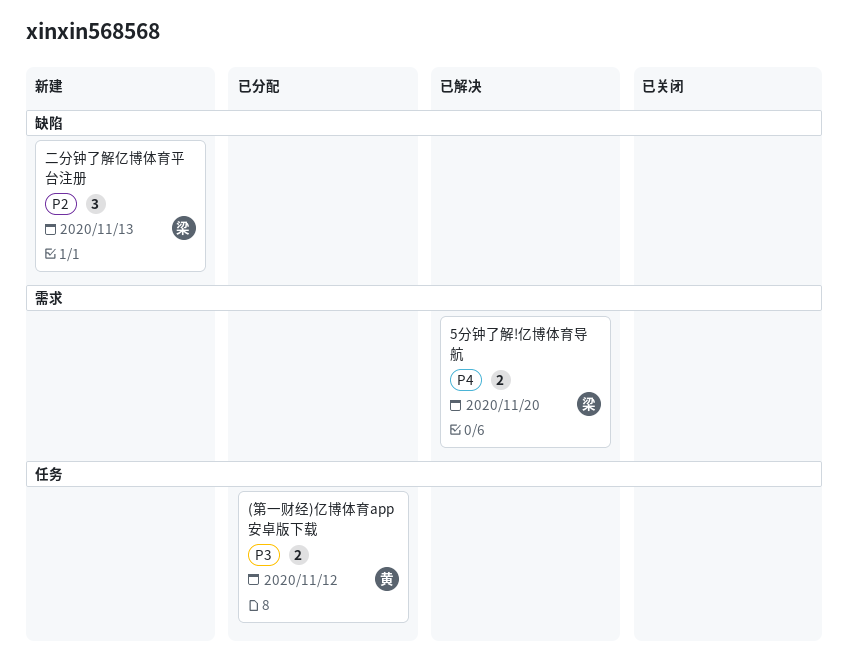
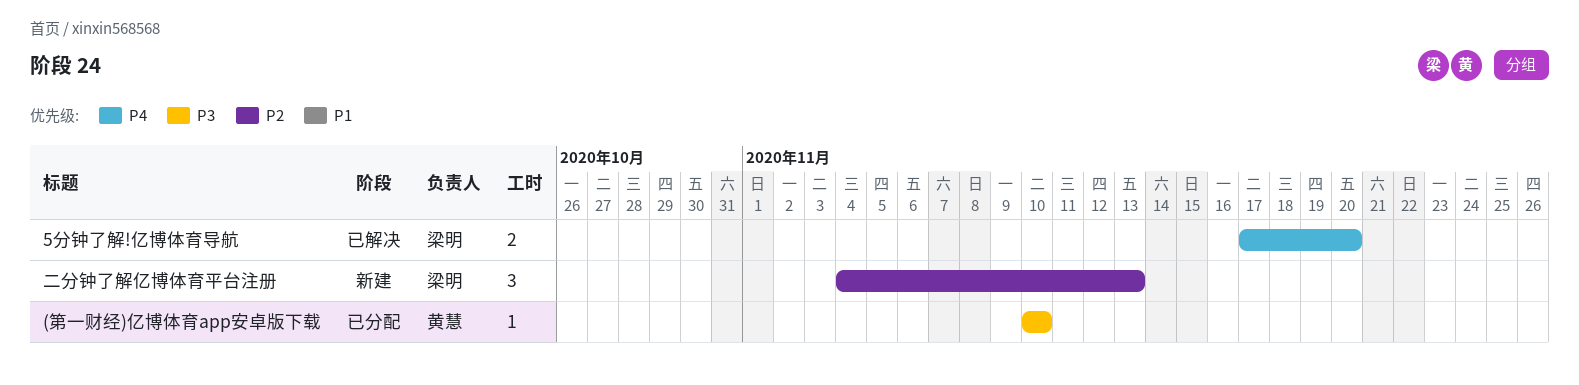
(第一财经)亿博体育app安卓版下载, estimate: 2 -> 1
(第一财经)亿博体育app安卓版下载, due: Nov 12 -> Nov 10

